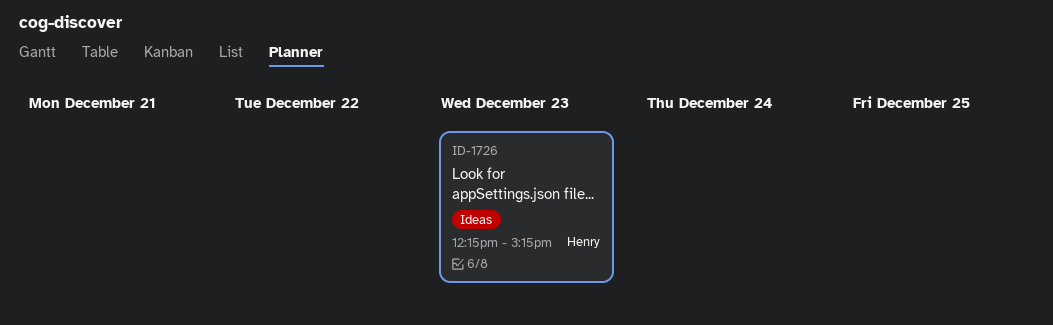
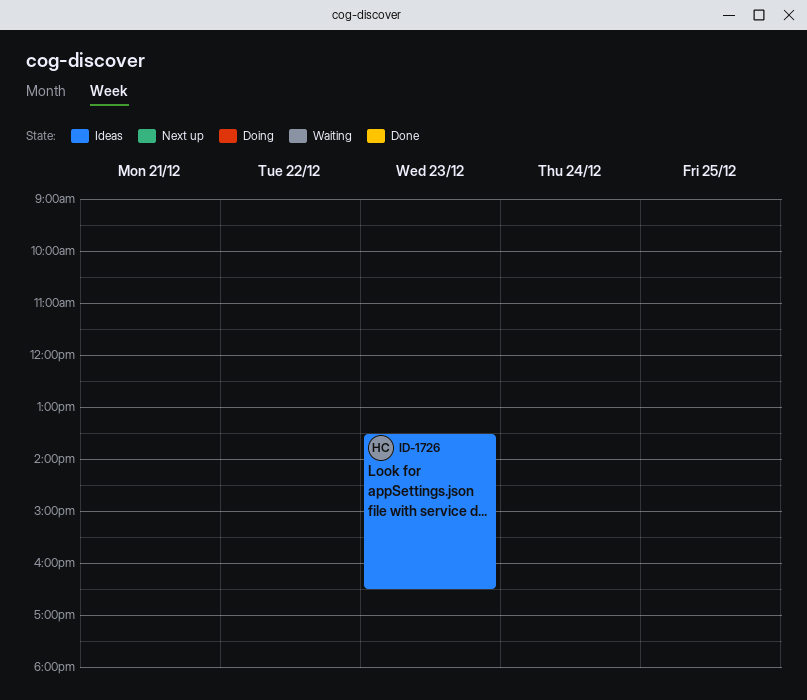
ID-1726, begins: 12:15 -> 13:30
ID-1726, ends: 15:15 -> 16:30

